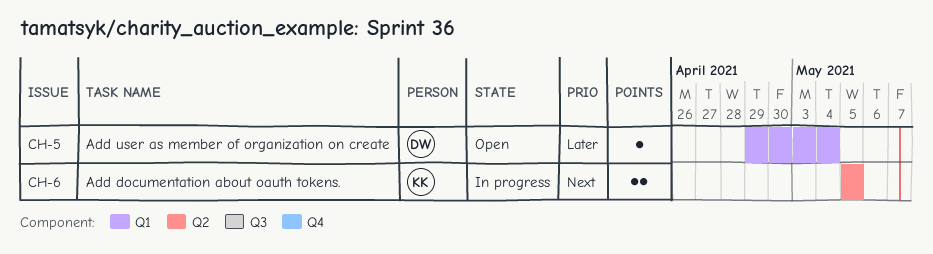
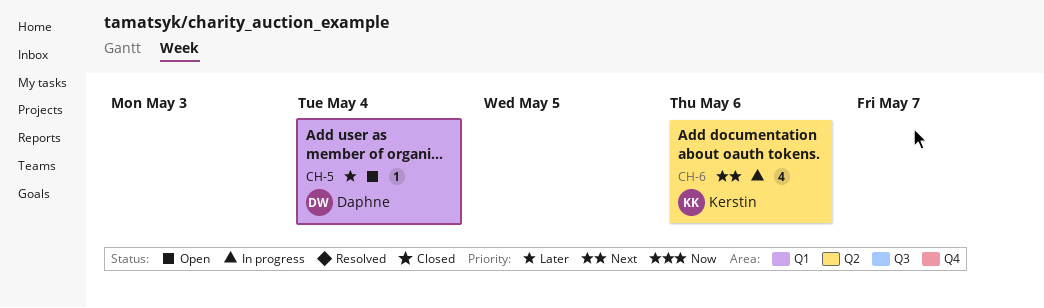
CH-6, estimate: 2 -> 4
CH-6, due: May 5 -> May 6

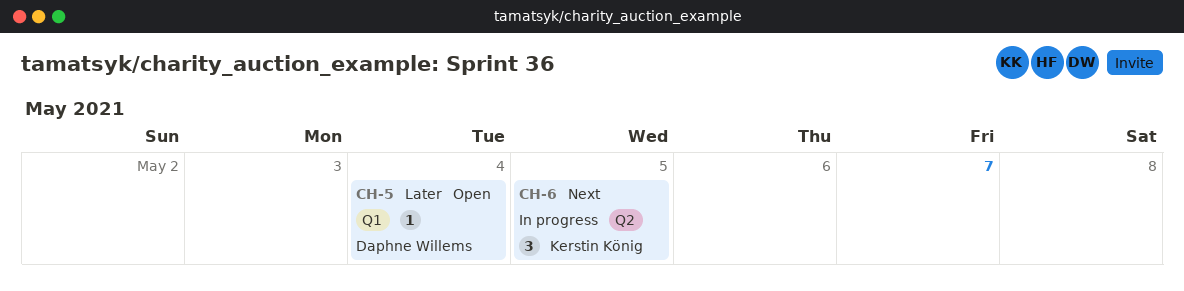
CH-6, estimate: 4 -> 3
CH-6, due: May 6 -> May 5

